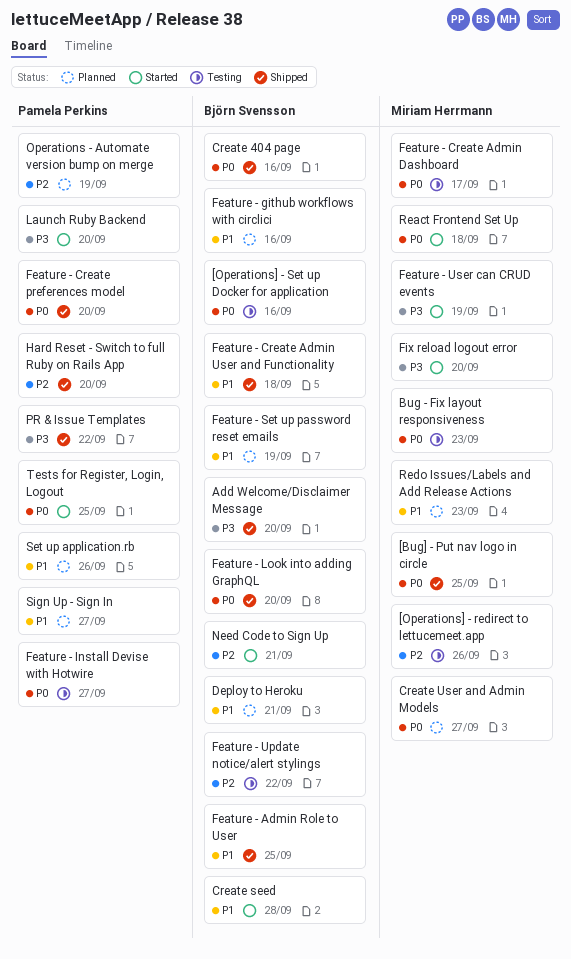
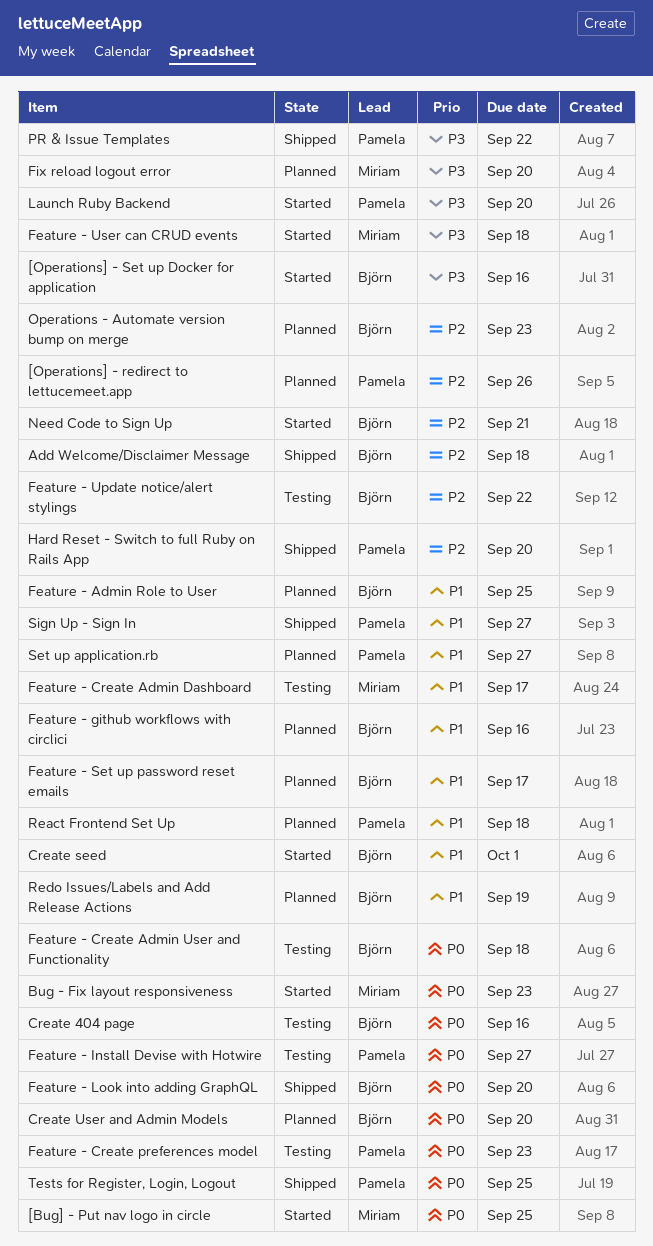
[Bug] - Put nav logo in circle, status: Shipped -> Started
[Operations] - redirect to lettucemeet.app, status: Testing -> Planned
[Operations] - redirect to lettucemeet.app, owner: Miriam Herrmann -> Pamela Perkins
[Operations] - Set up Docker for application, status: Testing -> Started
[Operations] - Set up Docker for application, priority: P0 -> P3
Add Welcome/Disclaimer Message, priority: P3 -> P2
Add Welcome/Disclaimer Message, due: Sep 20 -> Sep 18
Bug - Fix layout responsiveness, status: Testing -> Started
Create 404 page, status: Shipped -> Testing
Create seed, due: Sep 28 -> Oct 1
Create User and Admin Models, owner: Miriam Herrmann -> Björn Svensson
Create User and Admin Models, due: Sep 27 -> Sep 20
Deploy to Heroku: present -> none
Feature - Admin Role to User, status: Shipped -> Planned
Feature - Create Admin Dashboard, priority: P0 -> P1
Feature - Create Admin User and Functionality, status: Shipped -> Testing
Feature - Create Admin User and Functionality, priority: P1 -> P0
Feature - Create preferences model, status: Shipped -> Testing
Feature - Create preferences model, due: Sep 20 -> Sep 23
Feature - Set up password reset emails, due: Sep 19 -> Sep 17
Feature - User can CRUD events, due: Sep 19 -> Sep 18
Fix reload logout error, status: Started -> Planned
Operations - Automate version bump on merge, owner: Pamela Perkins -> Björn Svensson
Operations - Automate version bump on merge, due: Sep 19 -> Sep 23
React Frontend Set Up, status: Started -> Planned
React Frontend Set Up, owner: Miriam Herrmann -> Pamela Perkins
React Frontend Set Up, priority: P0 -> P1
Redo Issues/Labels and Add Release Actions, owner: Miriam Herrmann -> Björn Svensson
Redo Issues/Labels and Add Release Actions, due: Sep 23 -> Sep 19
Set up application.rb, due: Sep 26 -> Sep 27
Sign Up - Sign In, status: Planned -> Shipped
Tests for Register, Login, Logout, status: Started -> Shipped

